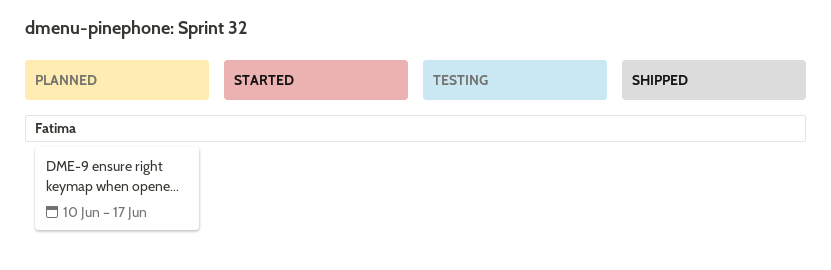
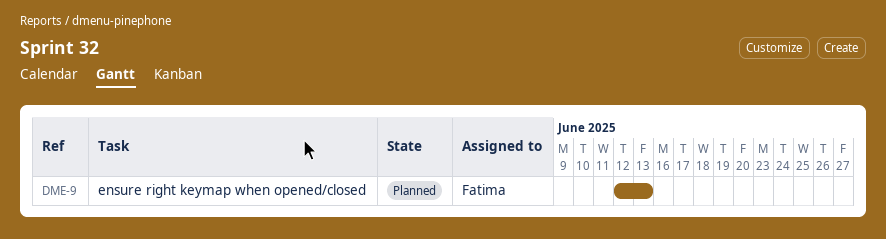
DME-9, start: Jun 10 -> Jun 12
DME-9, due: Jun 17 -> Jun 13

